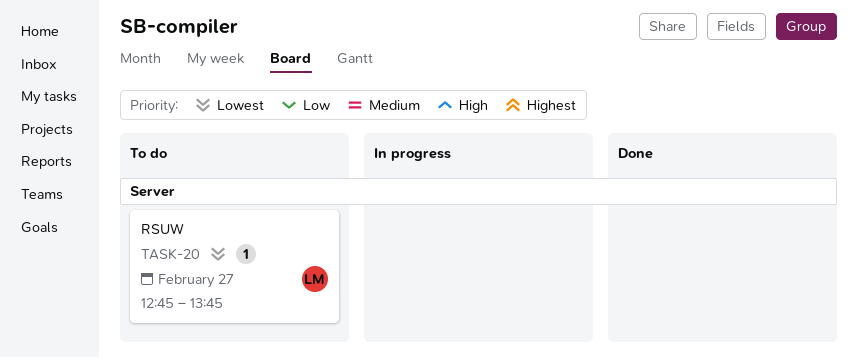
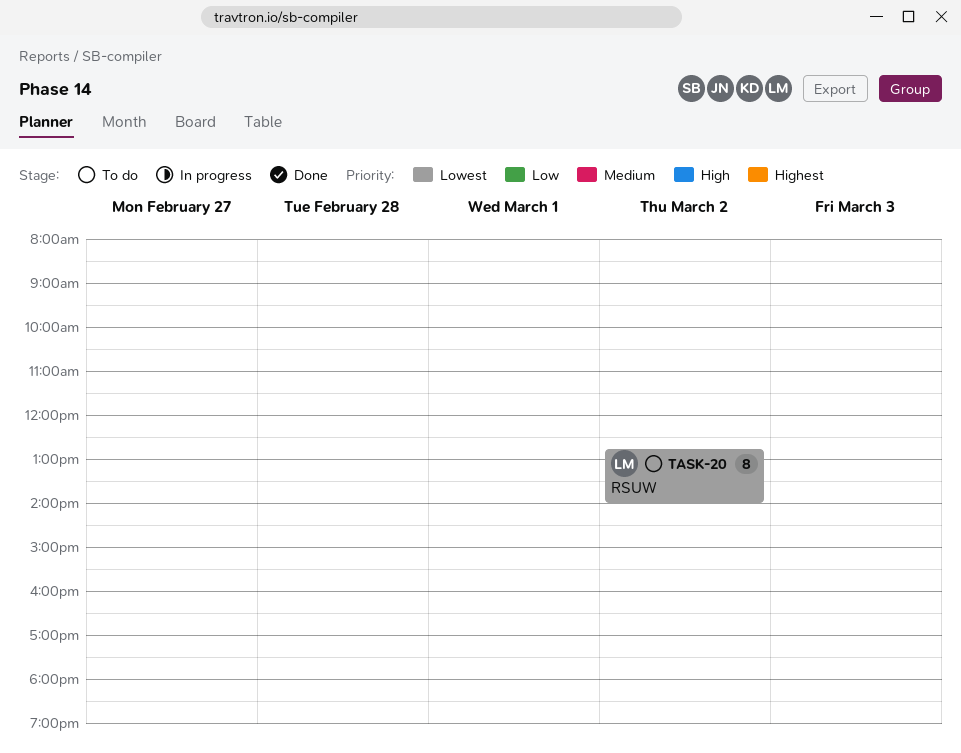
TASK-20, estimate: 1 -> 8
TASK-20, day: Feb 27 -> Mar 2
TASK-20, ends: 13:45 -> 14:00

